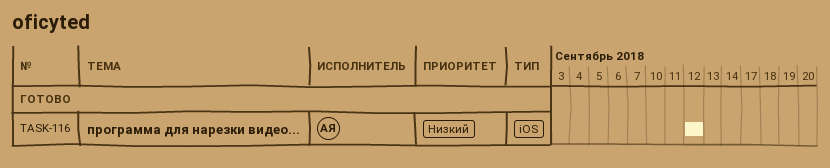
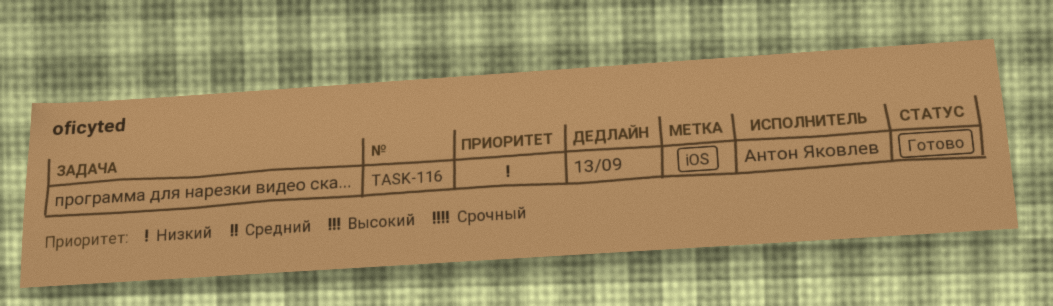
TASK-116, due: Sep 12 -> Sep 13

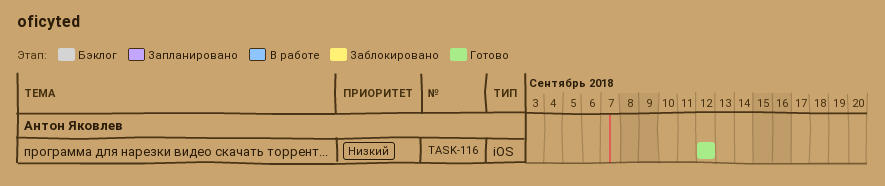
TASK-116, due: Sep 13 -> Sep 12

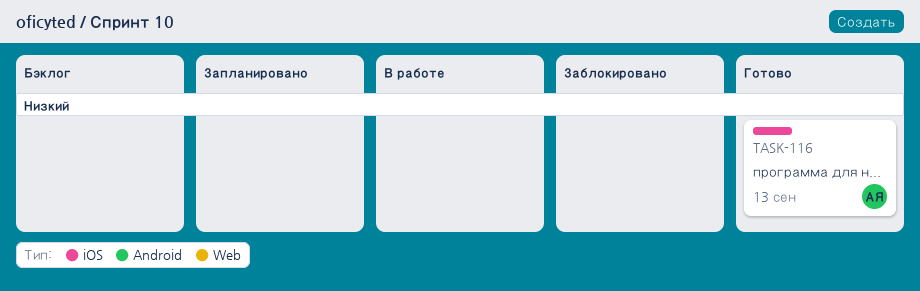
TASK-116, due: Sep 12 -> Sep 13

